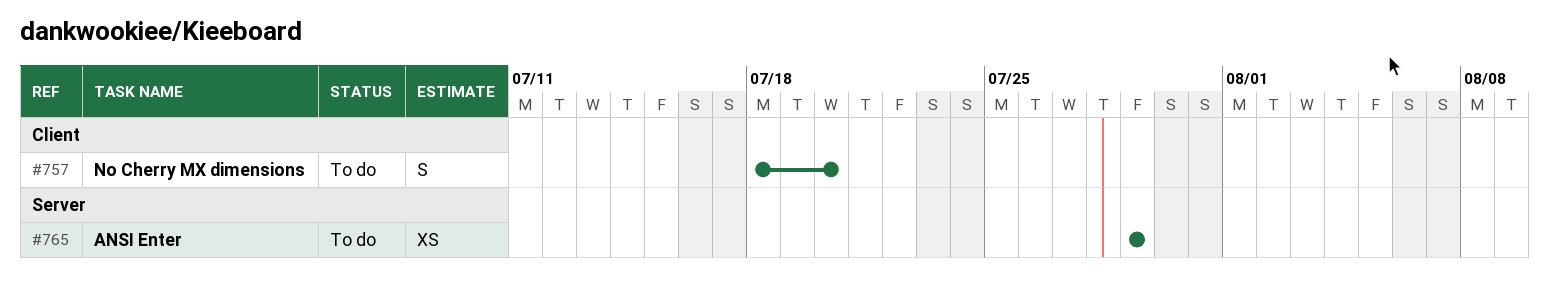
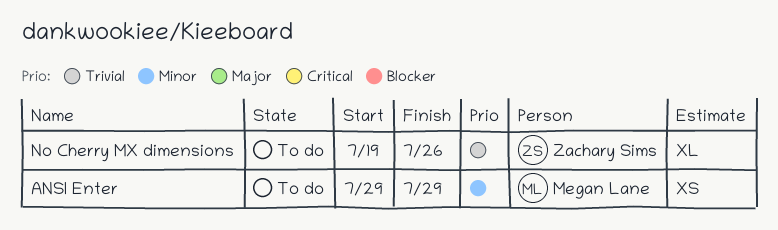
No Cherry MX dimensions, estimate: S -> XL
No Cherry MX dimensions, start: Jul 18 -> Jul 19
No Cherry MX dimensions, due: Jul 20 -> Jul 26

